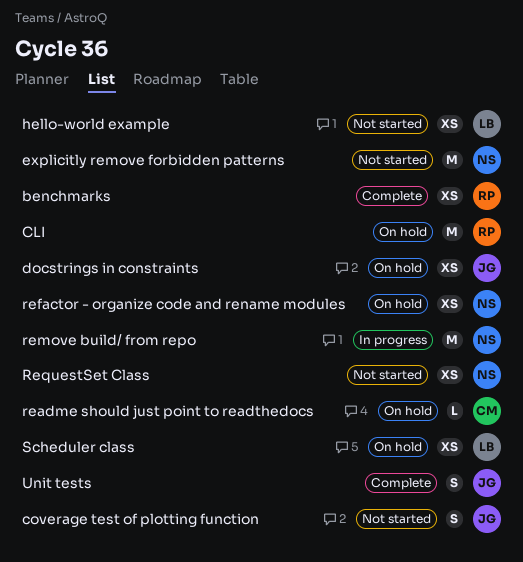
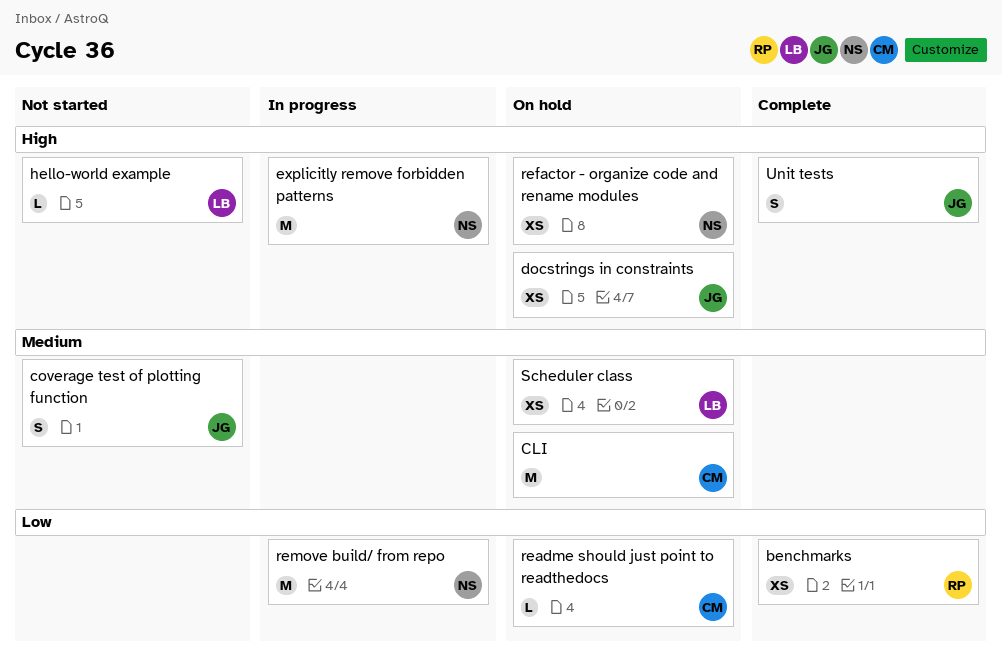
CLI, owner: RP -> CM
explicitly remove forbidden patterns, status: Not started -> In progress
hello-world example, estimate: XS -> L
RequestSet Class: present -> none

